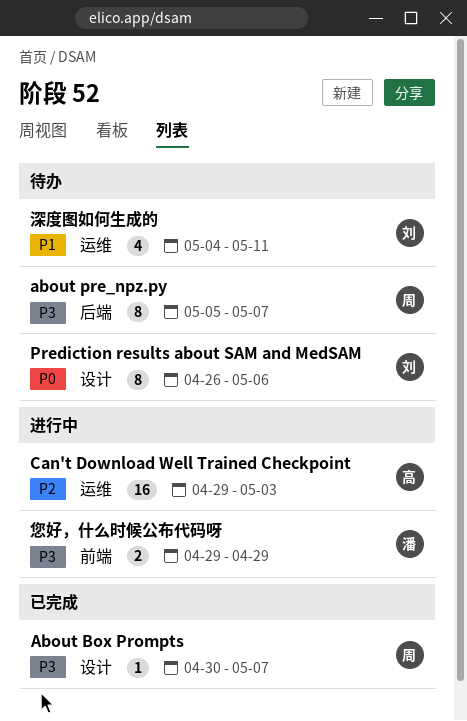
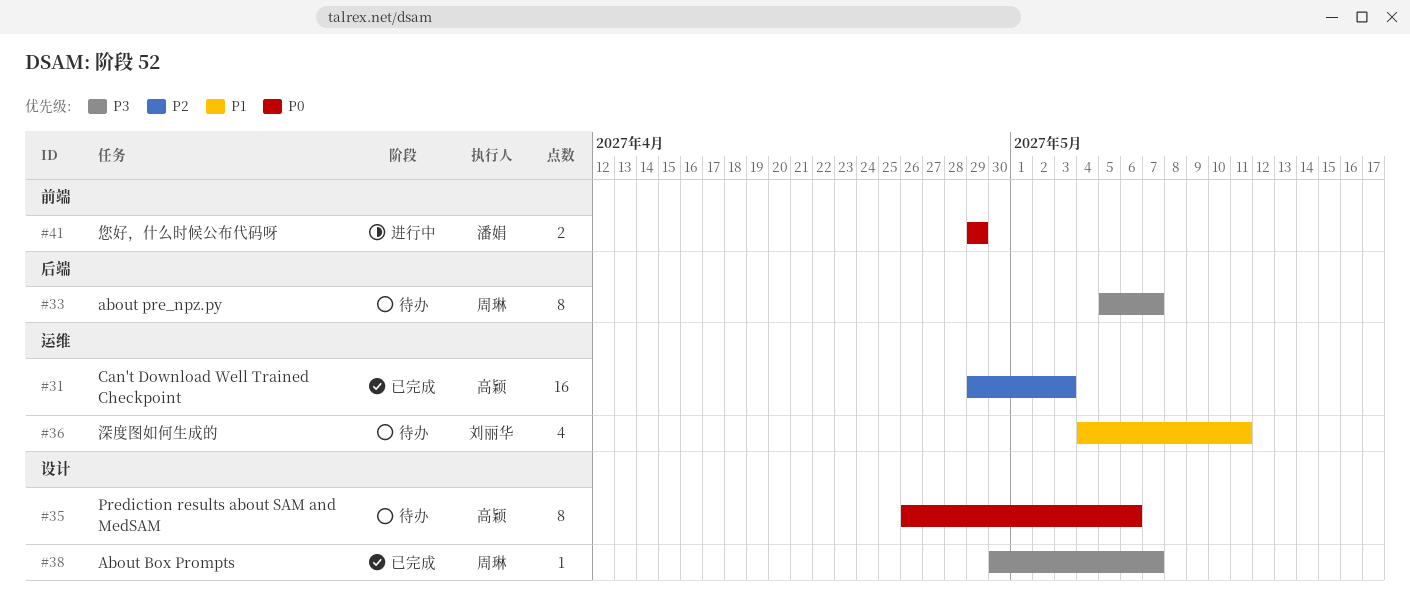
Can't Download Well Trained Checkpoint, status: 进行中 -> 已完成
Prediction results about SAM and MedSAM, owner: 刘丽华 -> 高颖
您好，什么时候公布代码呀, priority: P3 -> P0

